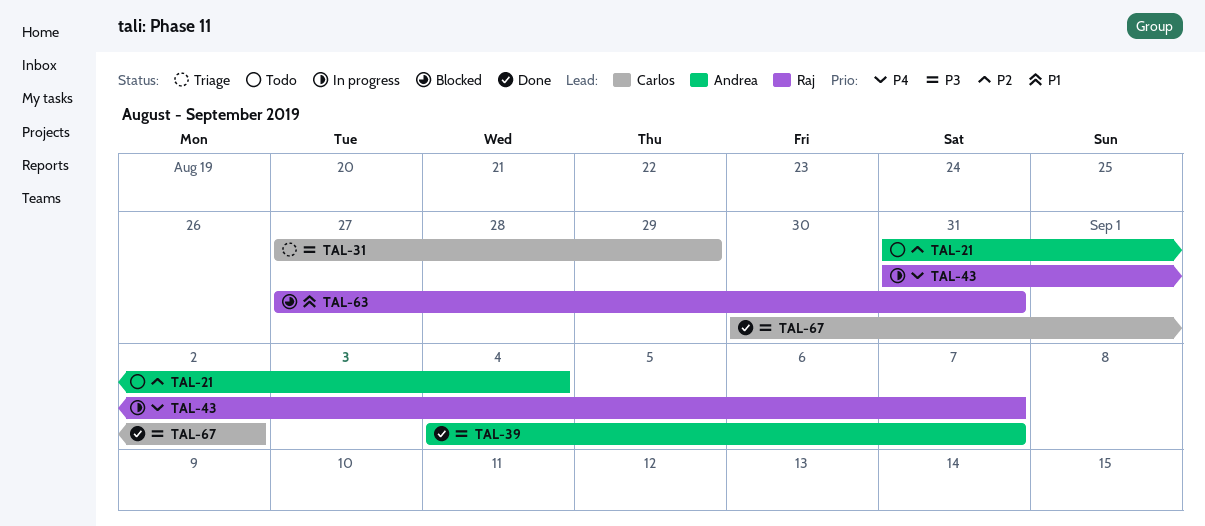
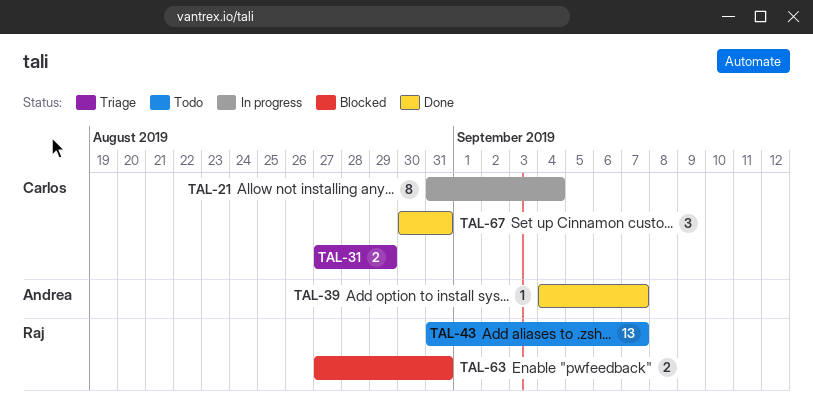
TAL-21, status: Todo -> In progress
TAL-21, owner: Andrea -> Carlos
TAL-43, status: In progress -> Todo
TAL-67, due: Sep 2 -> Aug 31

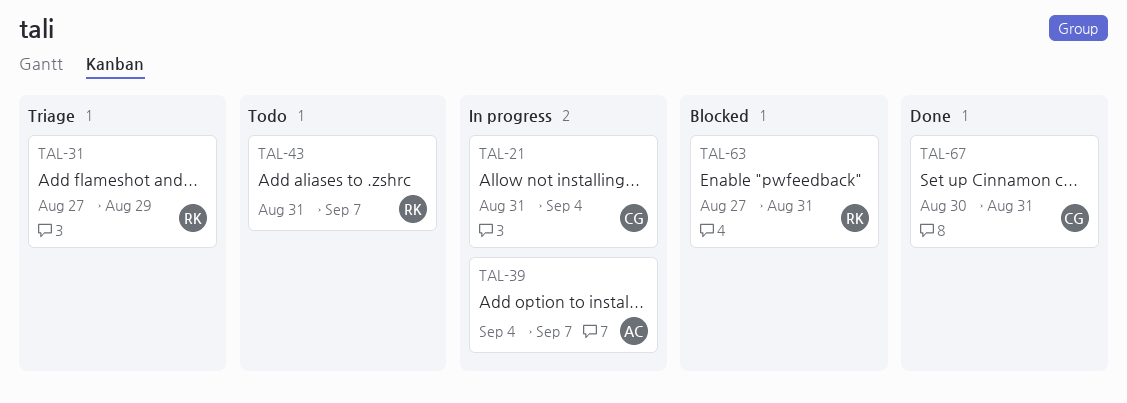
TAL-31, owner: Carlos -> Raj
TAL-39, status: Done -> In progress

